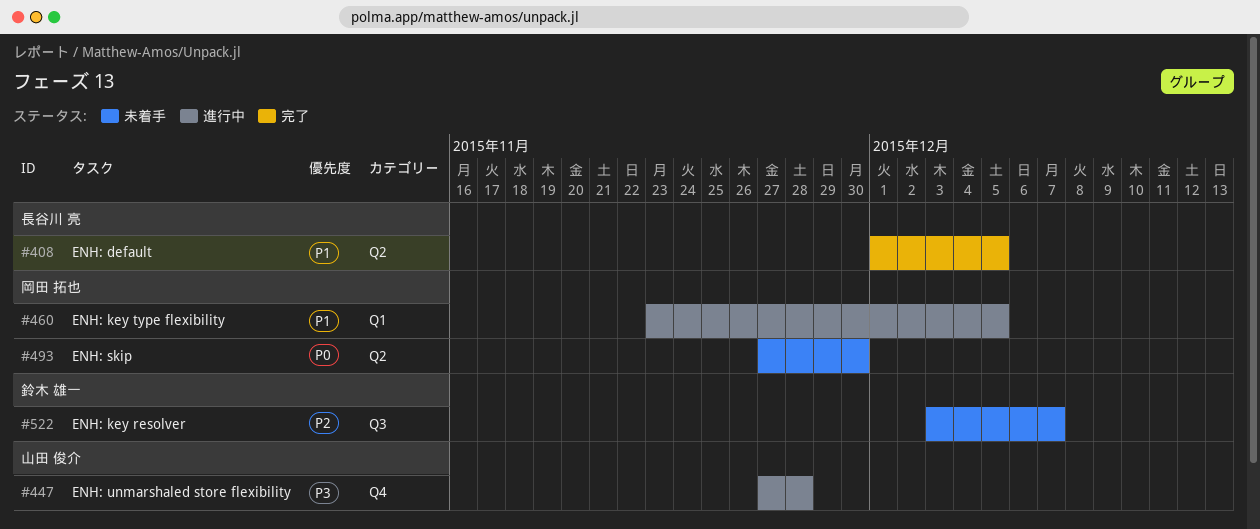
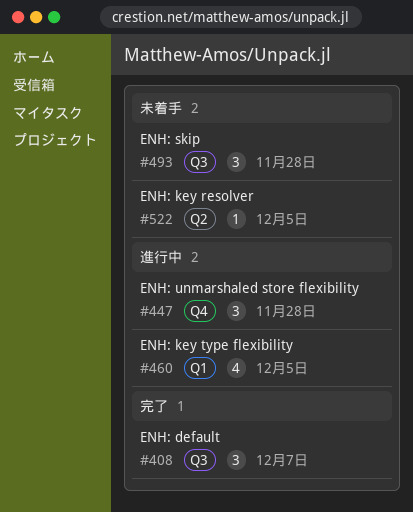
#408, label: Q2 -> Q3
#408, due: Dec 5 -> Dec 7
#493, label: Q2 -> Q3
#493, due: Nov 30 -> Nov 28
#522, label: Q3 -> Q2
#522, due: Dec 7 -> Dec 5

